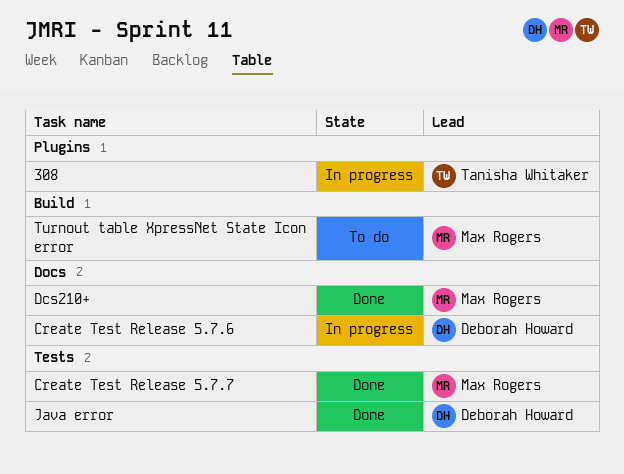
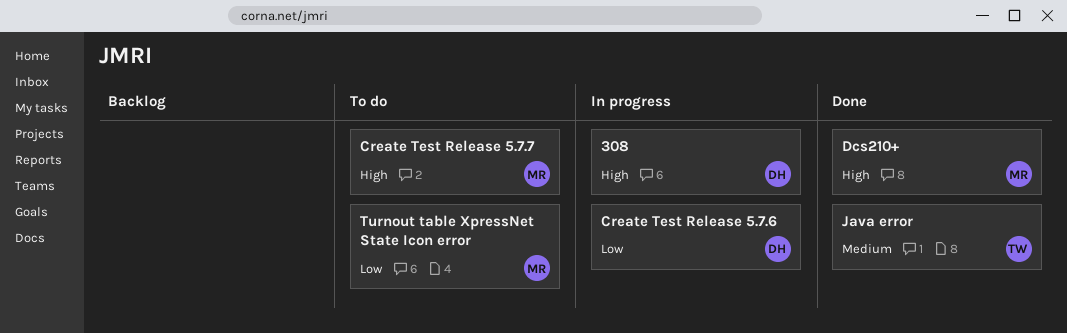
308, owner: Tanisha Whitaker -> Deborah Howard
Create Test Release 5.7.7, status: Done -> To do
Java error, owner: Deborah Howard -> Tanisha Whitaker

